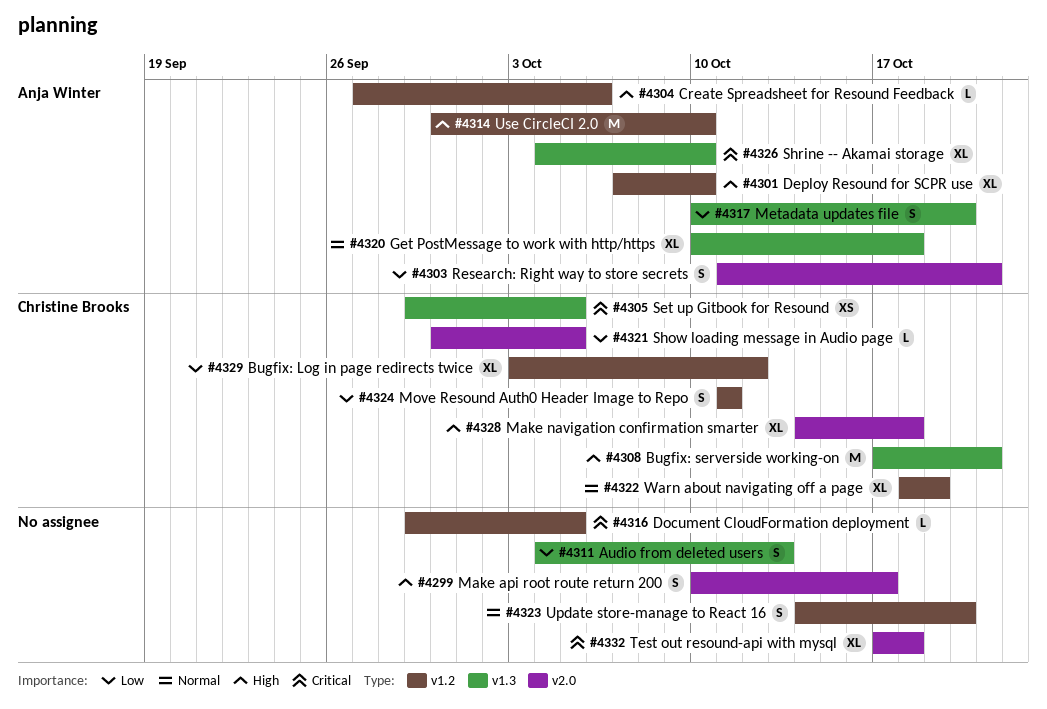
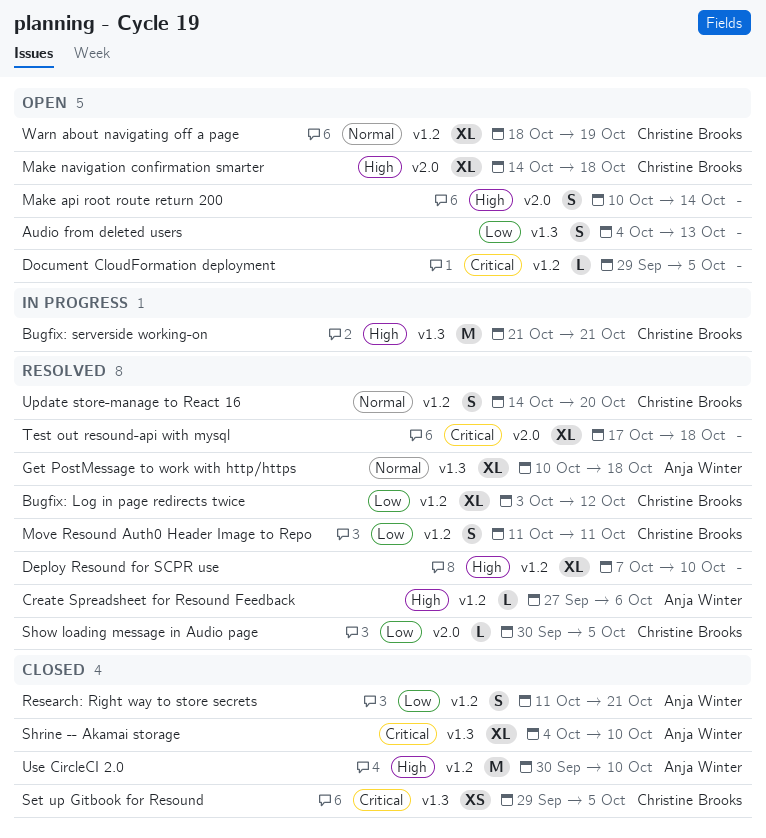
Bugfix: serverside working-on, start: Oct 17 -> Oct 21
Deploy Resound for SCPR use, owner: Anja Winter -> none
Make api root route return 200, due: Oct 17 -> Oct 14
Metadata updates file: present -> none
Research: Right way to store secrets, label: v2.0 -> v1.2
Update store-manage to React 16, owner: none -> Christine Brooks

